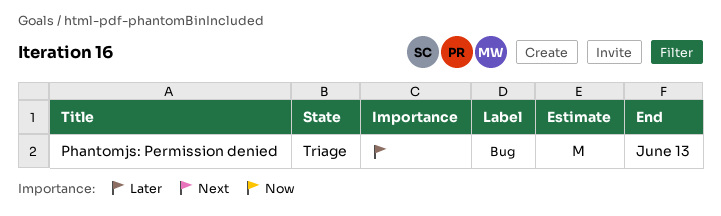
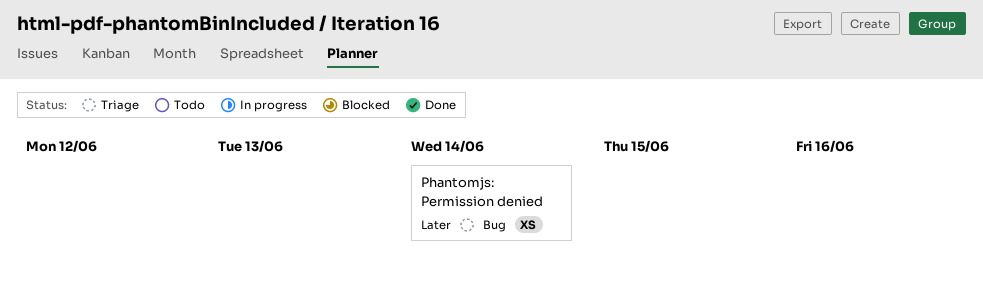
Phantomjs: Permission denied, estimate: M -> XS
Phantomjs: Permission denied, due: Jun 13 -> Jun 14

